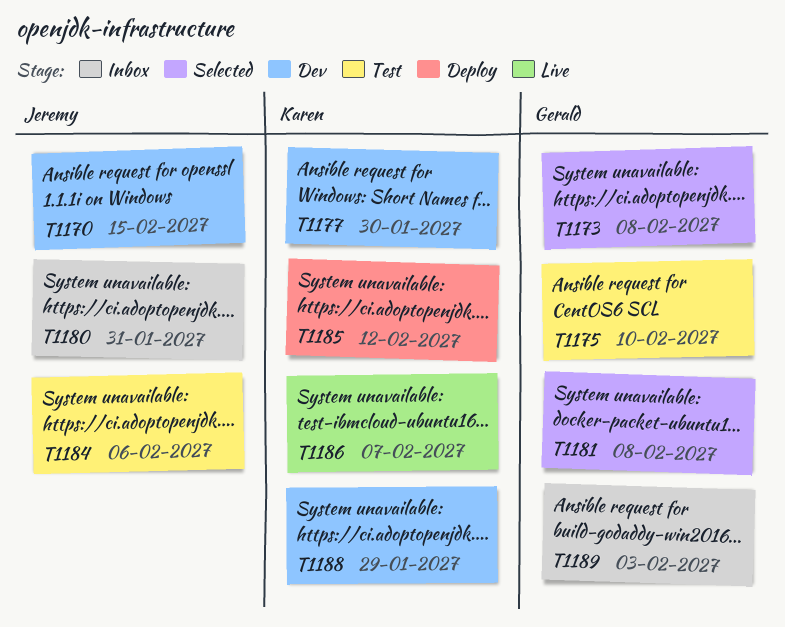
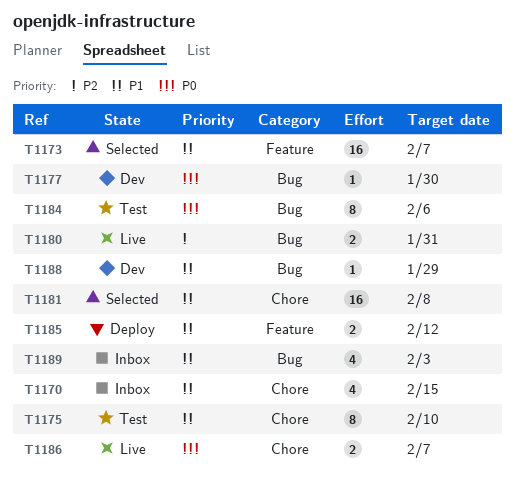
T1170, status: Dev -> Inbox
T1173, due: Feb 8 -> Feb 7
T1180, status: Inbox -> Live

